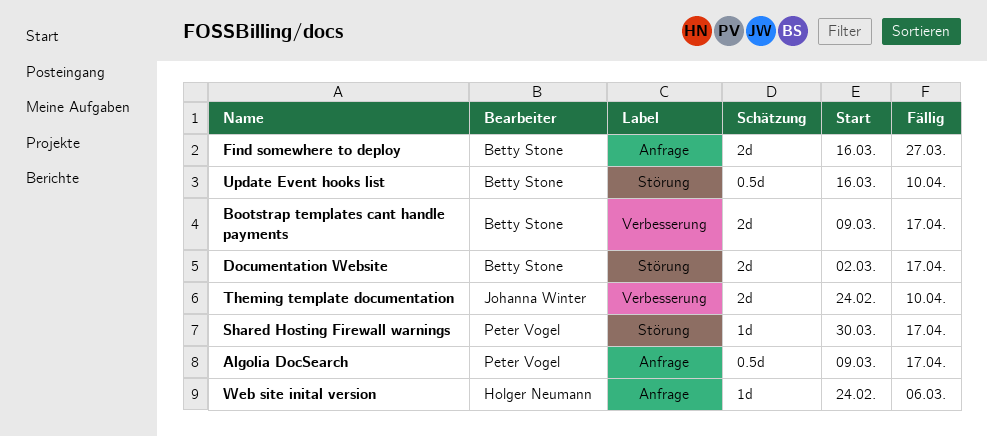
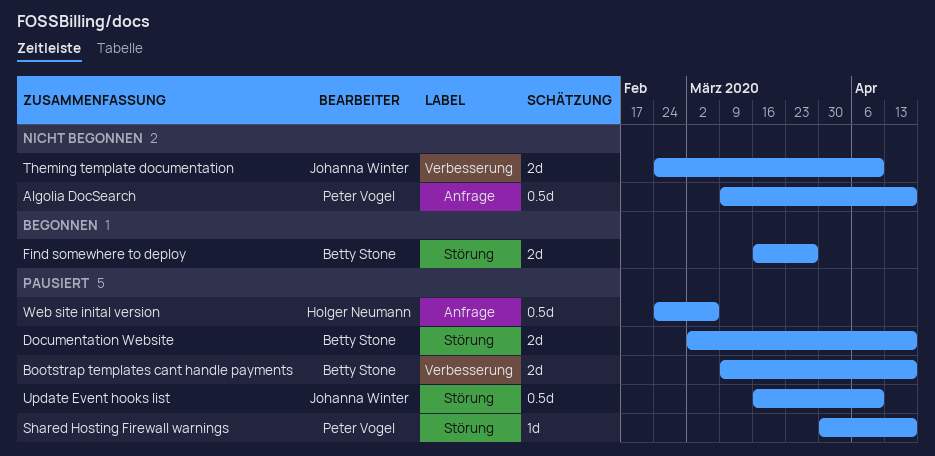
Find somewhere to deploy, label: Anfrage -> Störung
Update Event hooks list, owner: Betty Stone -> Johanna Winter
Web site inital version, estimate: 1d -> 0.5d

